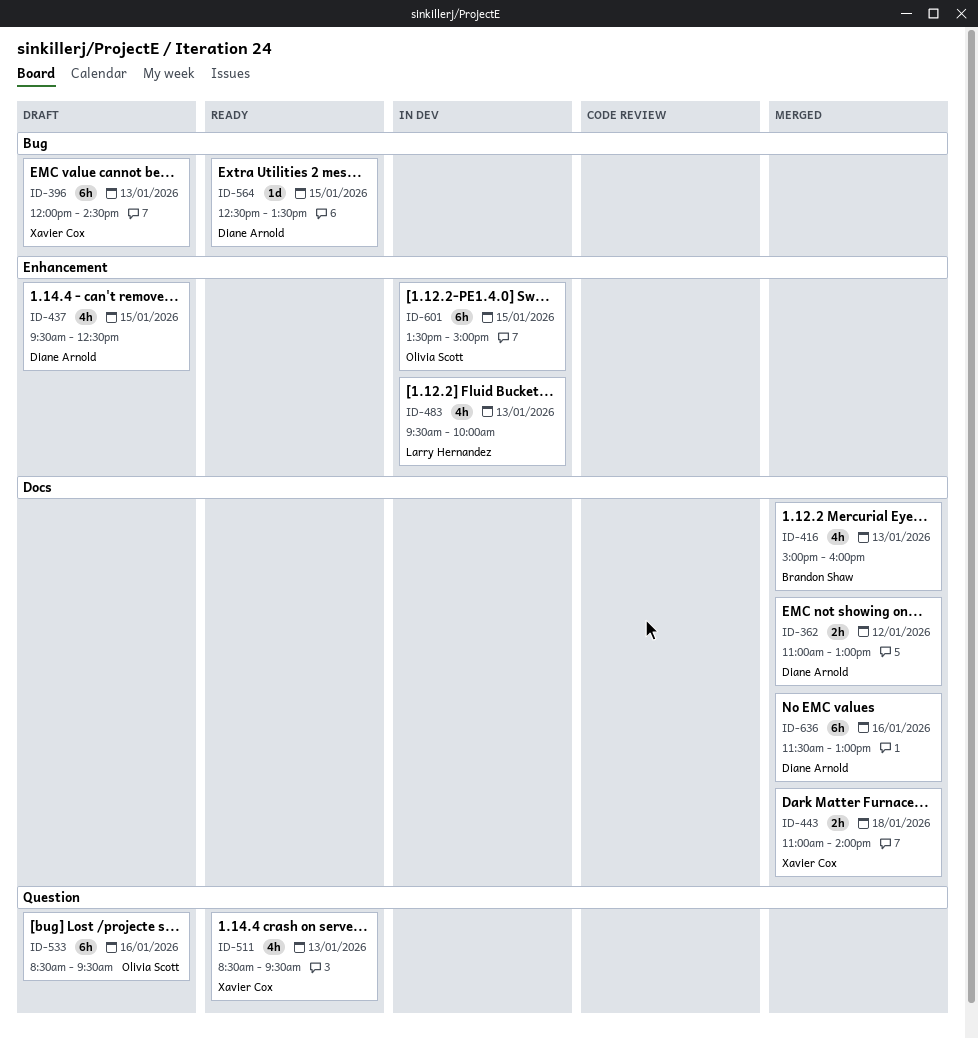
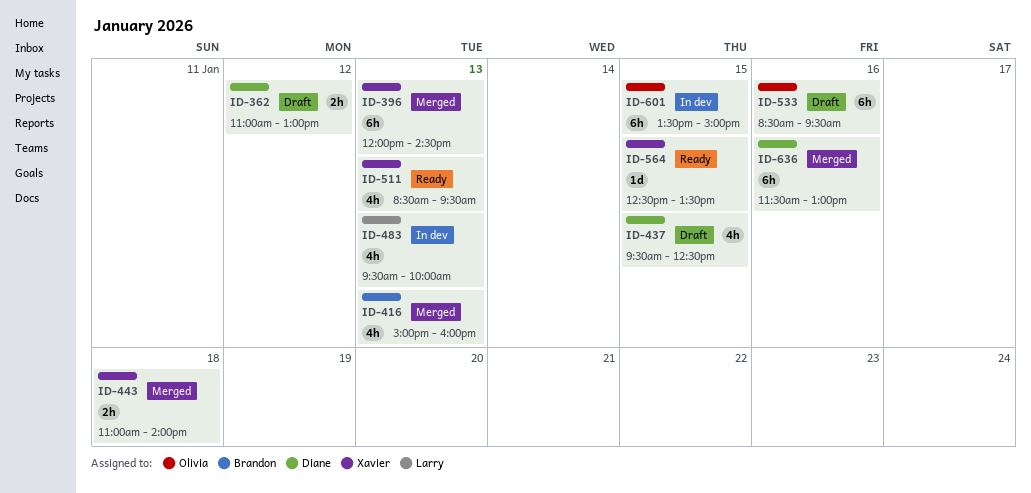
ID-362, status: Merged -> Draft
ID-396, status: Draft -> Merged
ID-564, owner: Diane Arnold -> Xavier Cox

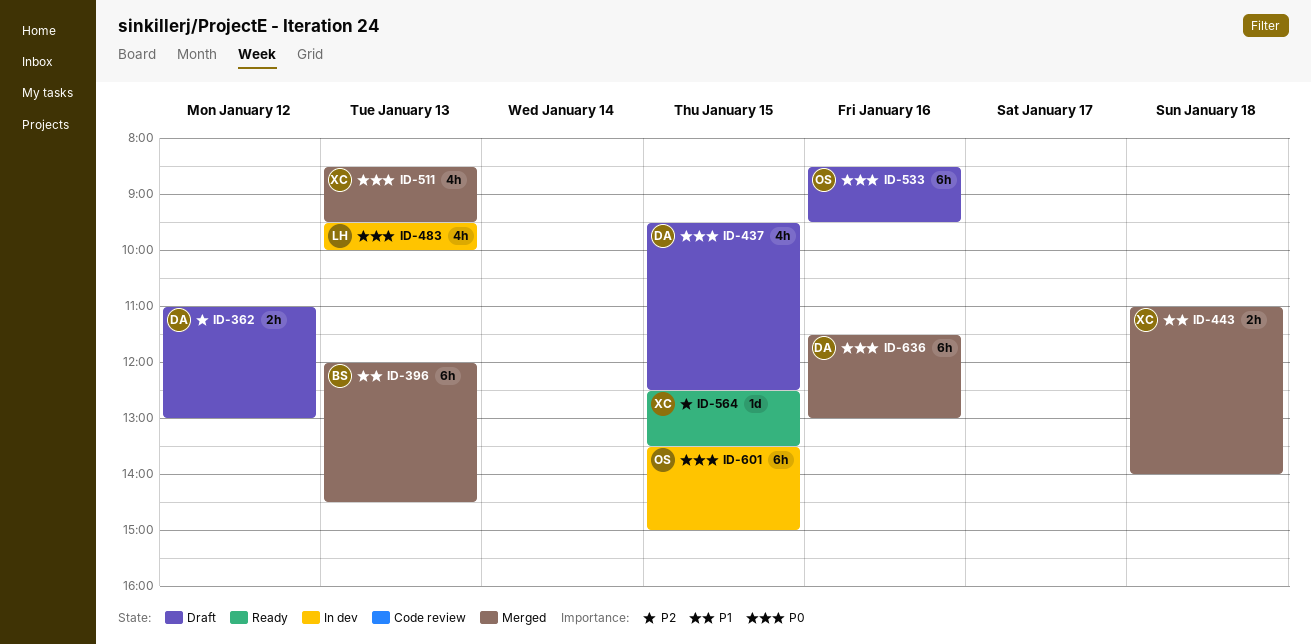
ID-396, owner: Xavier -> Brandon
ID-416: present -> none
ID-511, status: Ready -> Merged

